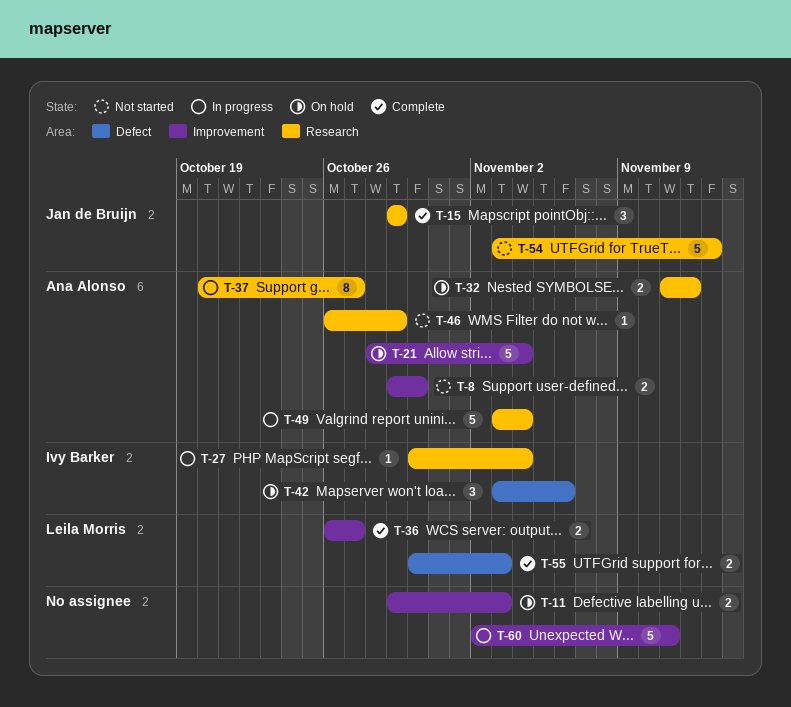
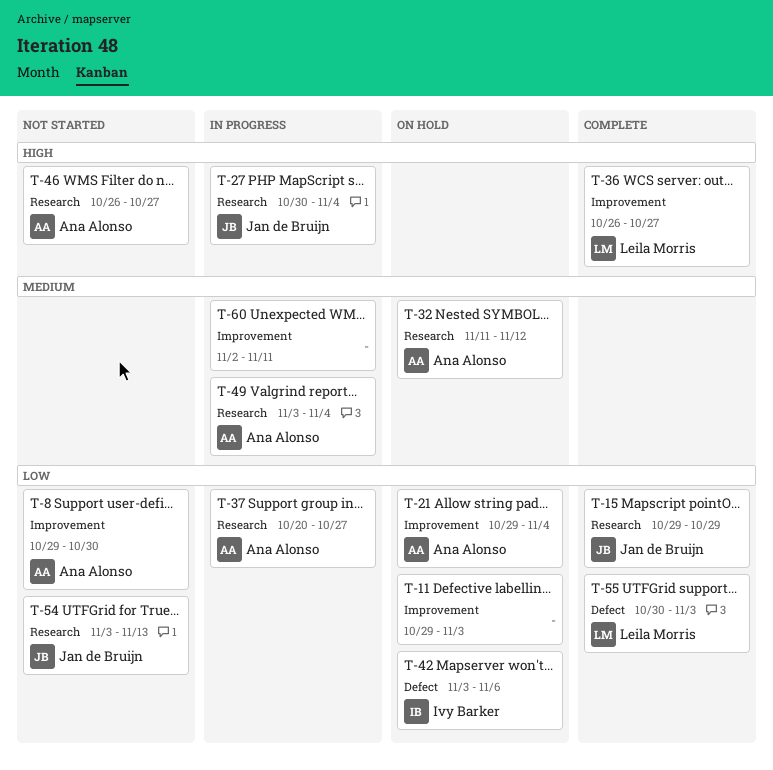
T-21, start: Oct 28 -> Oct 29
T-27, owner: Ivy Barker -> Jan de Bruijn
T-46, due: Oct 29 -> Oct 27

